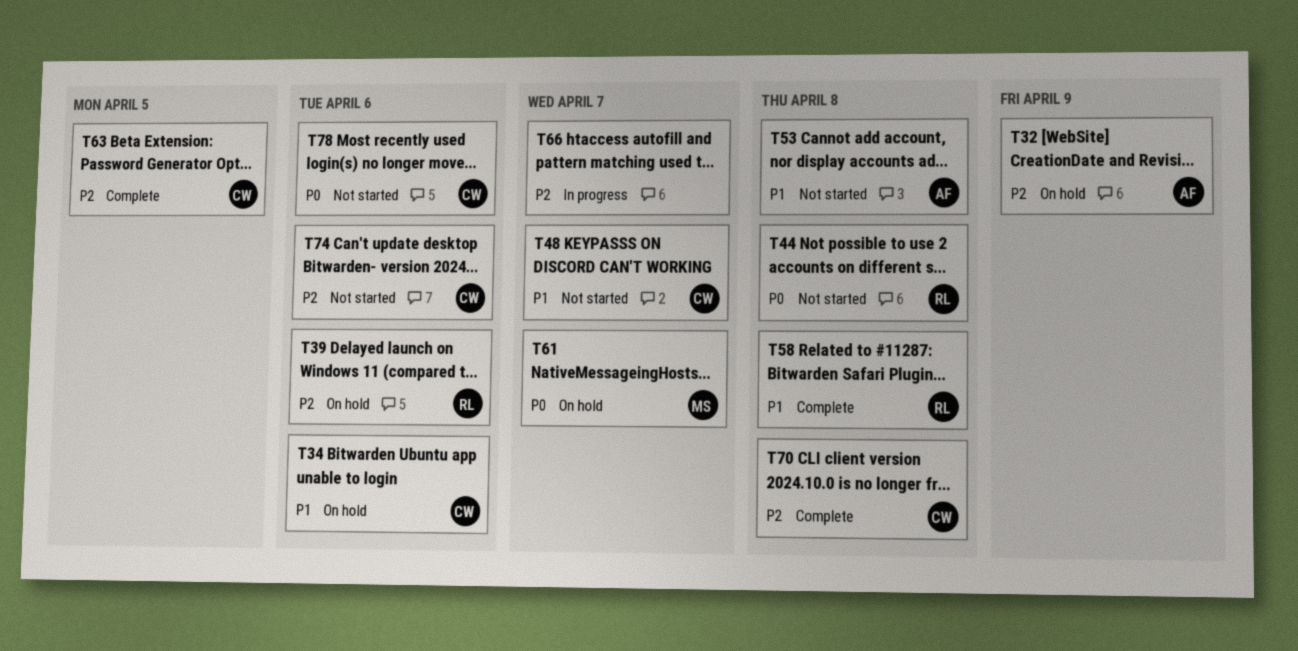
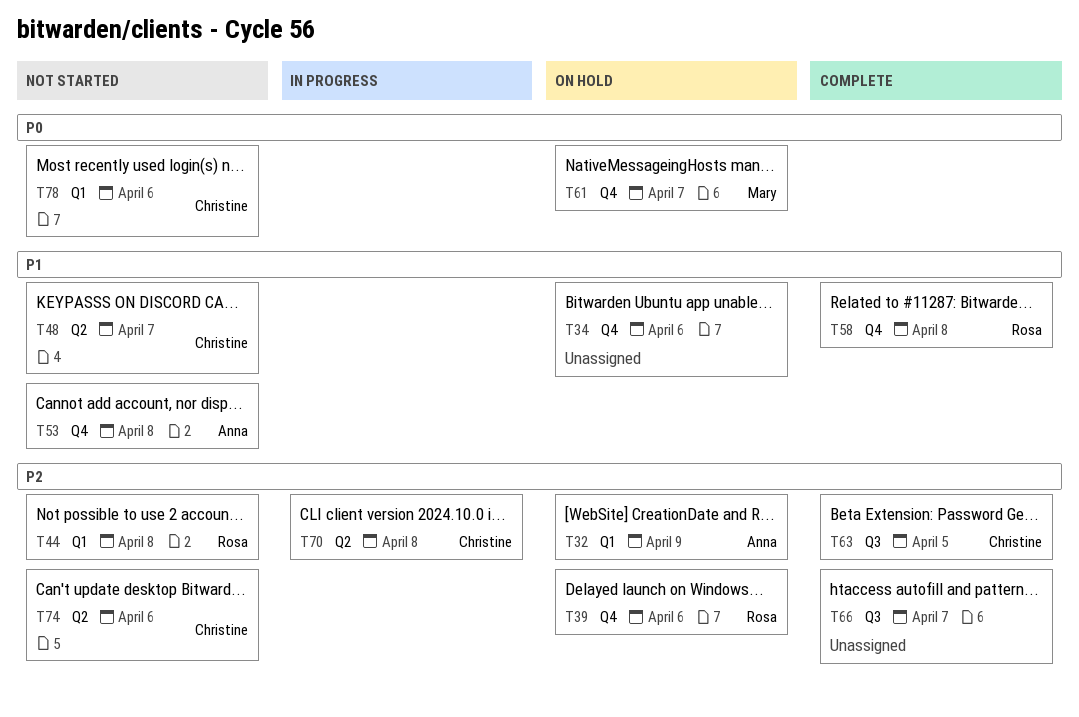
T34, owner: Christine -> none
T44, priority: P0 -> P2
T66, status: In progress -> Complete
T70, status: Complete -> In progress

